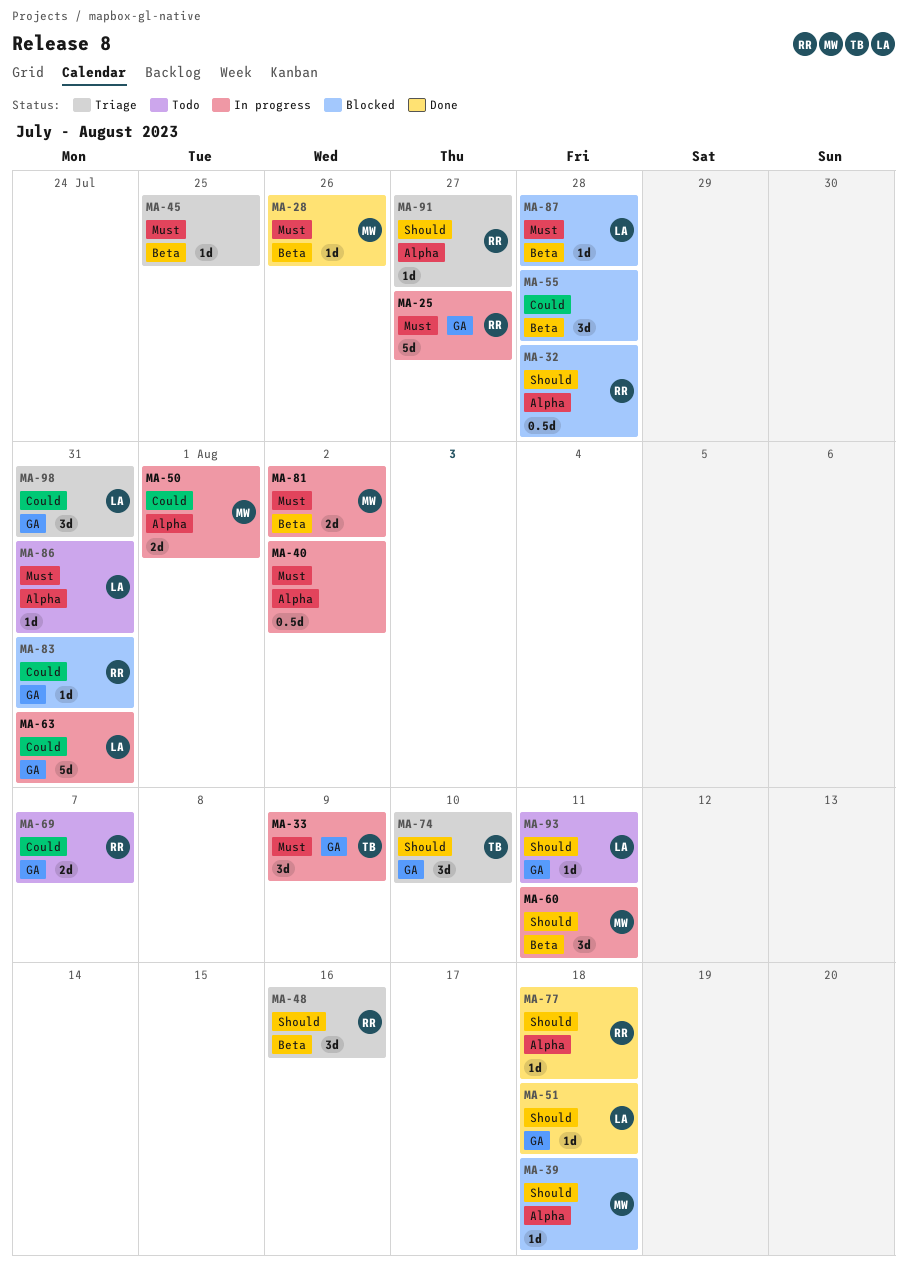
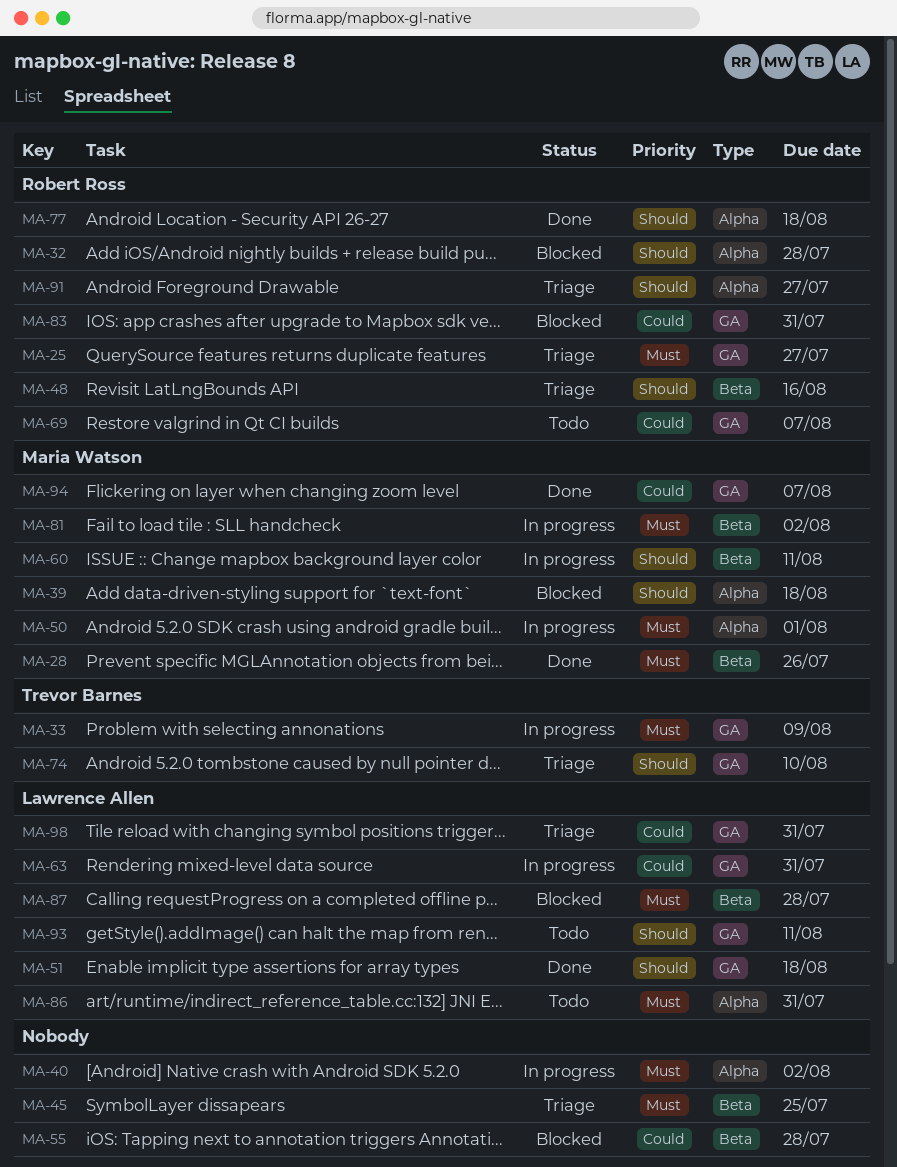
MA-25, status: In progress -> Triage
MA-50, priority: Could -> Must
MA-94: none -> present

